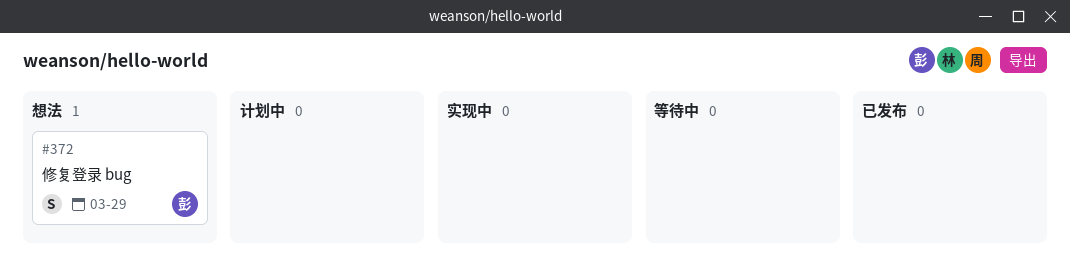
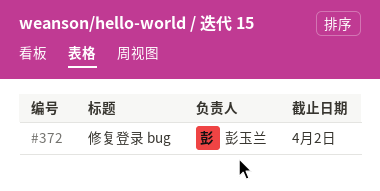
#372, due: Mar 29 -> Apr 2

